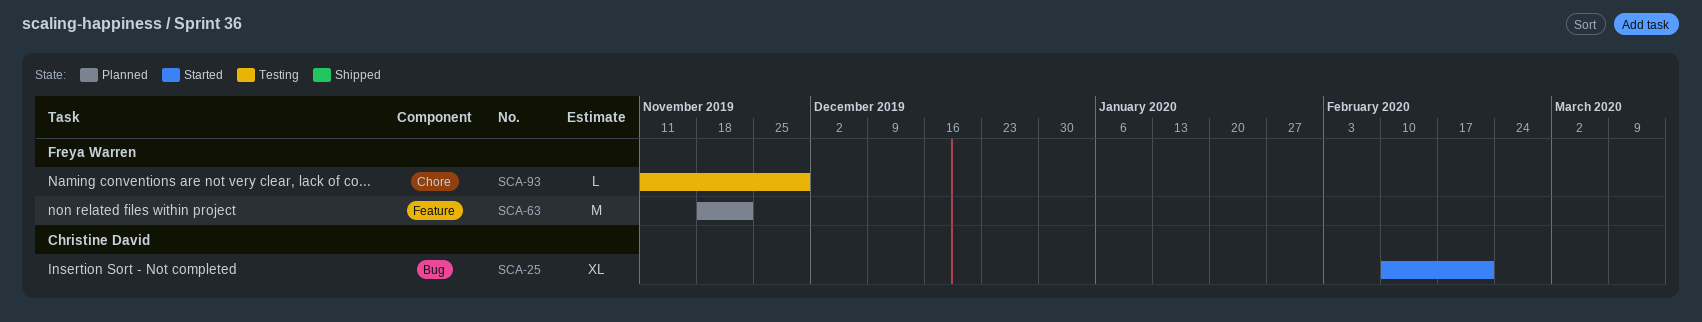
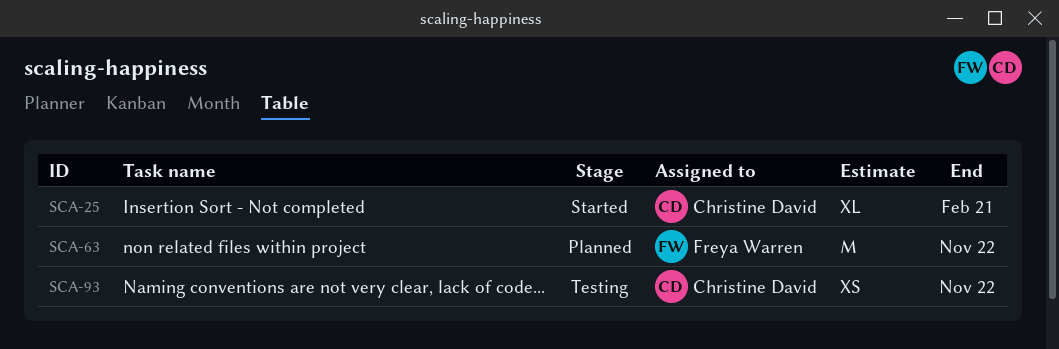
SCA-93, owner: Freya Warren -> Christine David
SCA-93, estimate: L -> XS
SCA-93, due: Nov 29 -> Nov 22

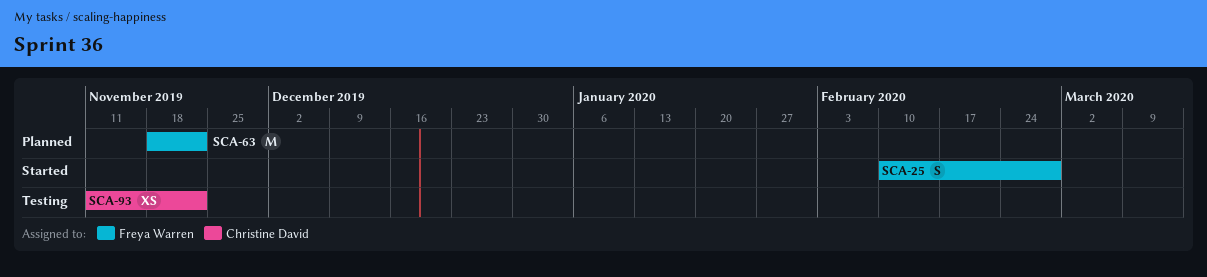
SCA-25, owner: Christine David -> Freya Warren
SCA-25, estimate: XL -> S
SCA-25, due: Feb 21 -> Feb 28

